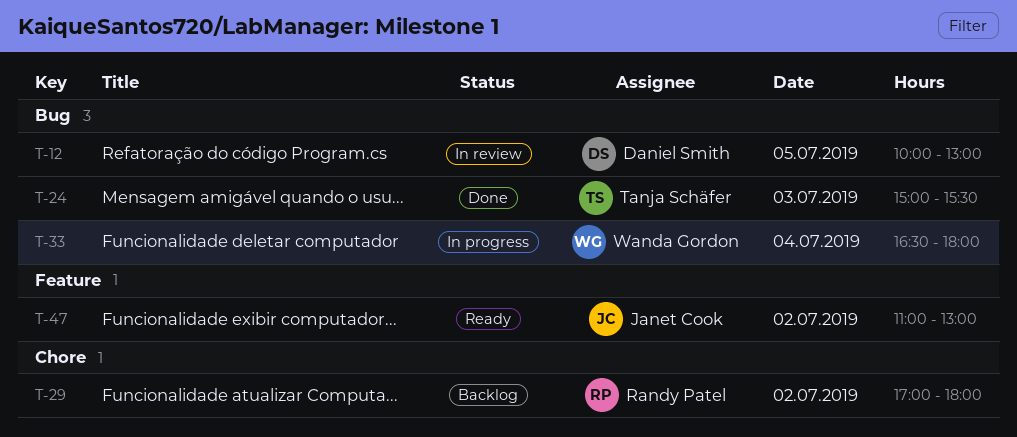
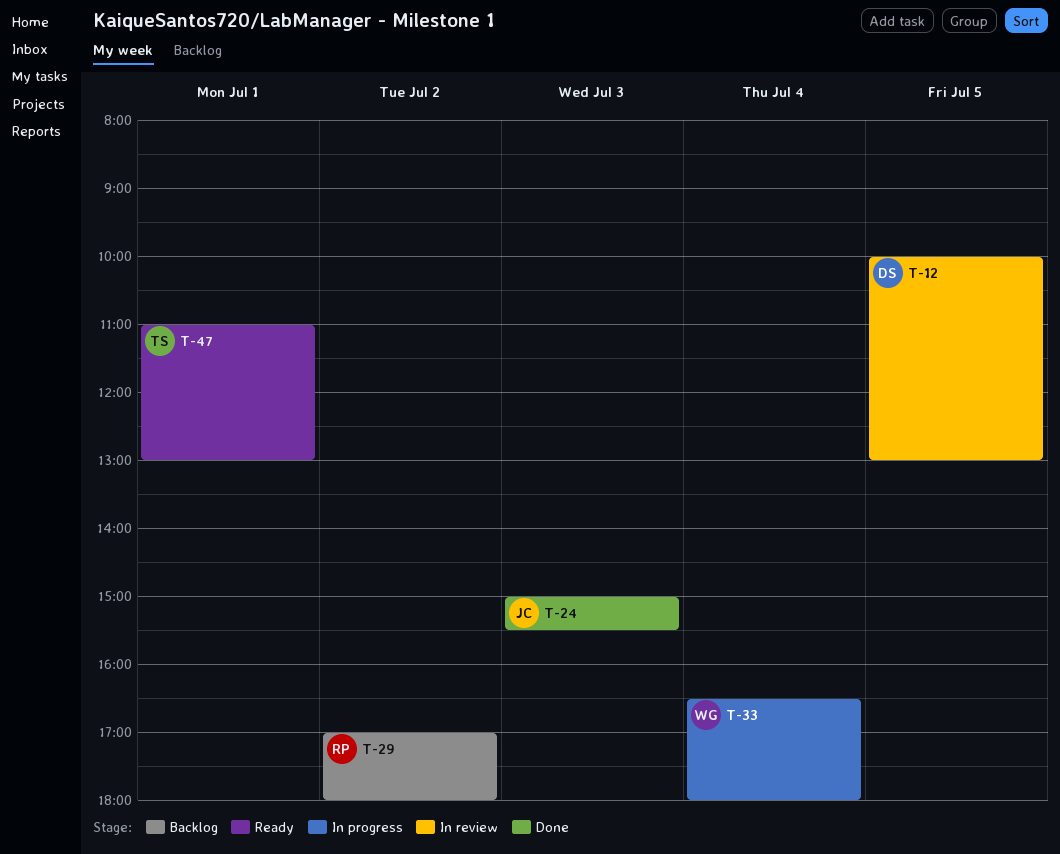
T-24, owner: Tanja Schäfer -> Janet Cook
T-47, owner: Janet Cook -> Tanja Schäfer
T-47, day: Jul 2 -> Jul 1

